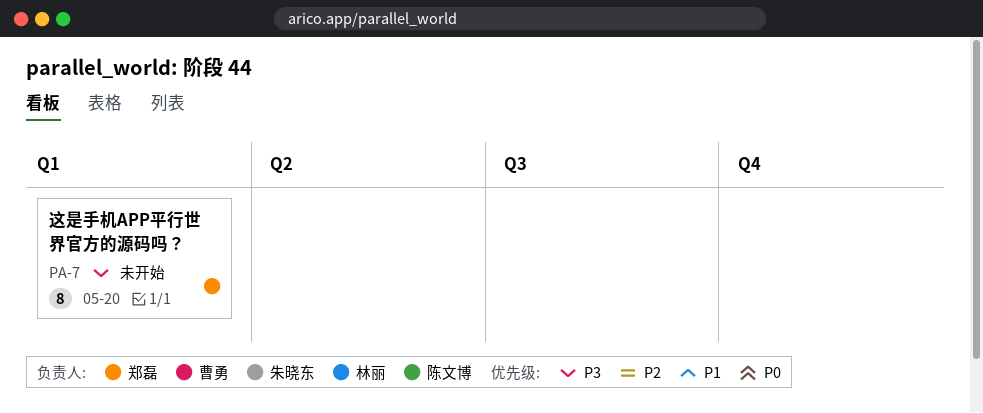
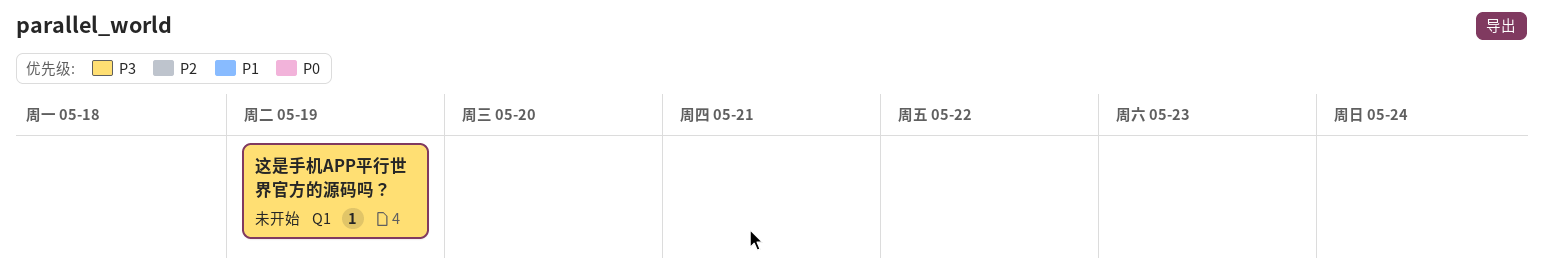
这是手机APP平行世界官方的源码吗？, estimate: 8 -> 1
这是手机APP平行世界官方的源码吗？, due: May 20 -> May 19

